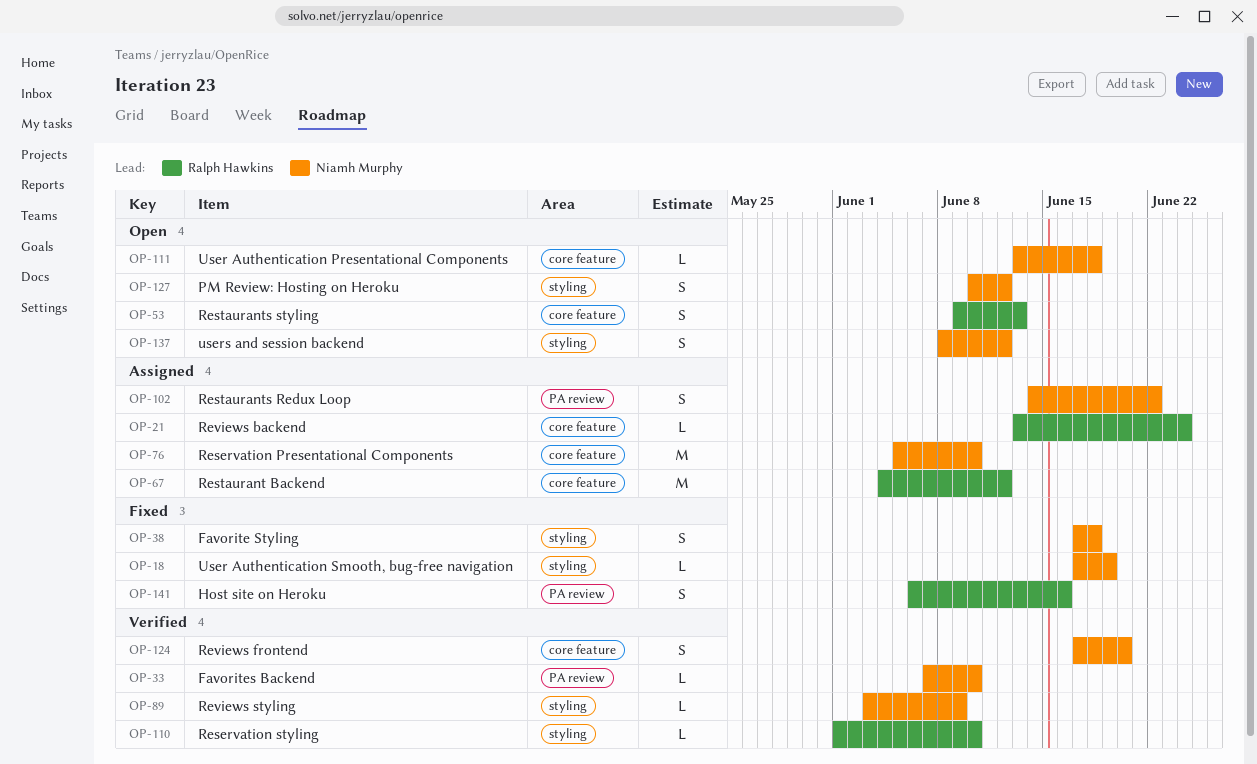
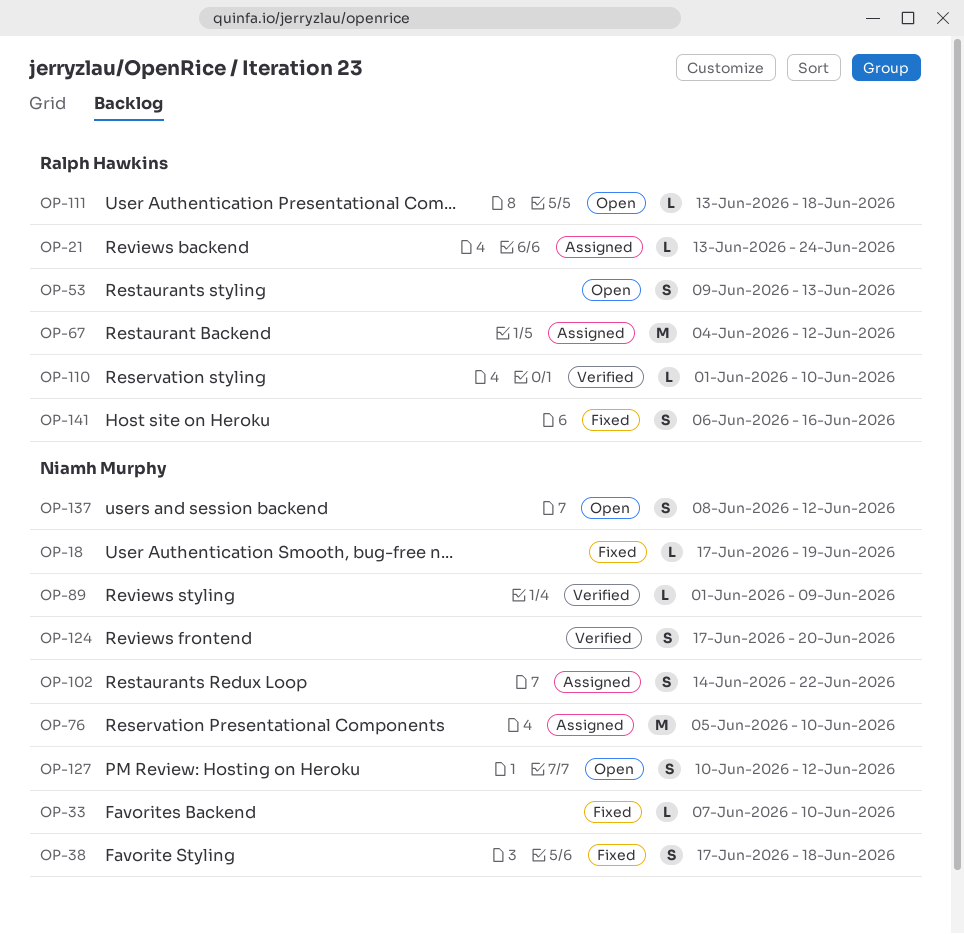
OP-33, status: Verified -> Fixed
OP-89, start: Jun 3 -> Jun 1
OP-111, owner: Niamh Murphy -> Ralph Hawkins

